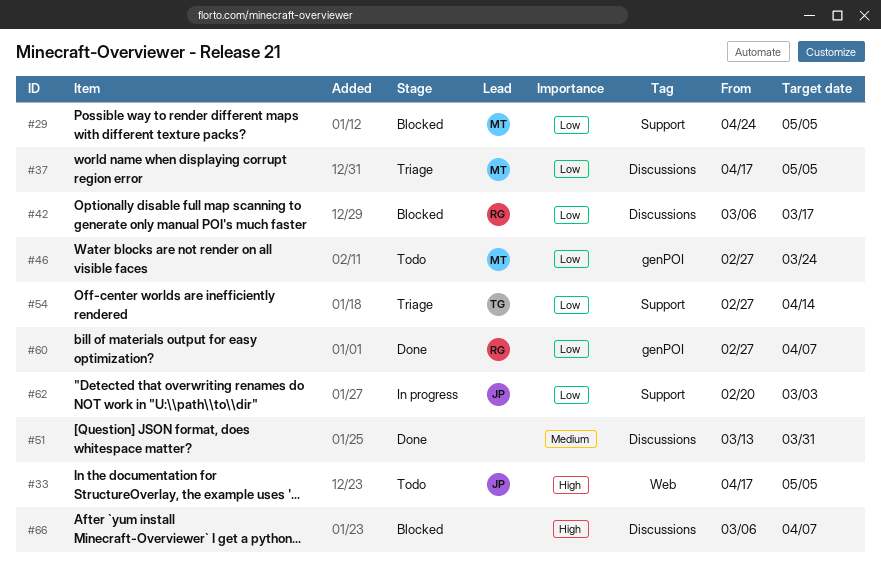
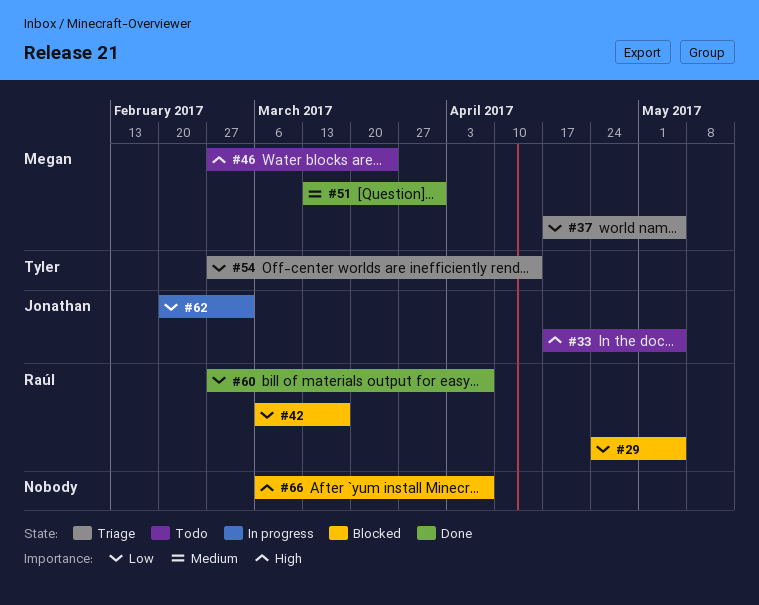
#29, owner: Megan -> Raúl
#46, priority: Low -> High
#51, owner: none -> Megan

